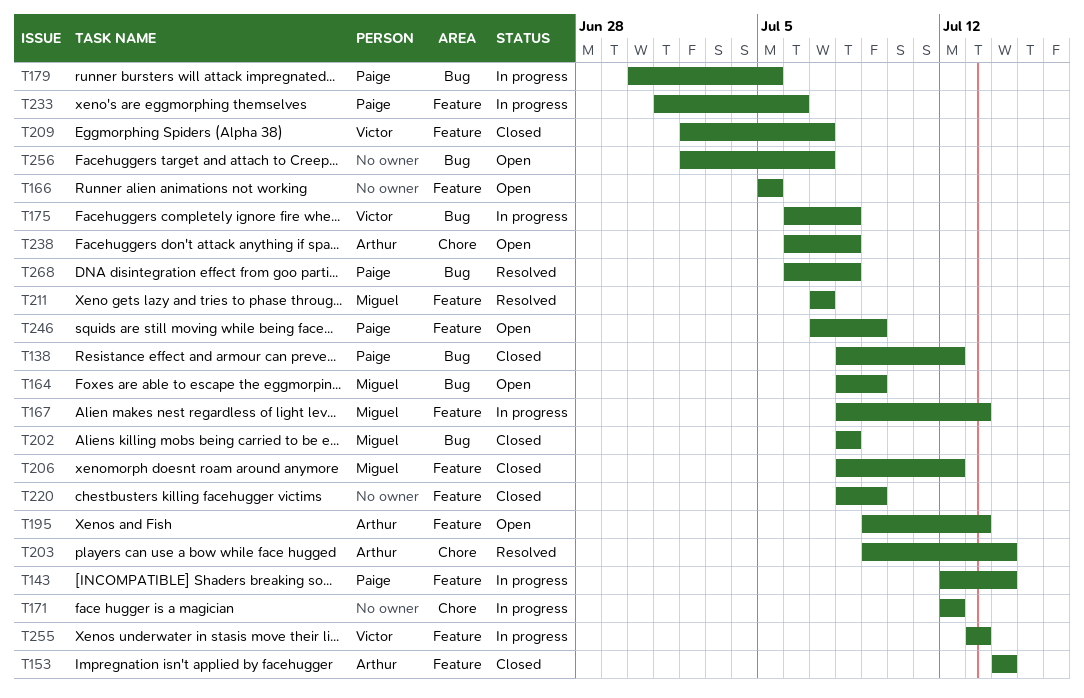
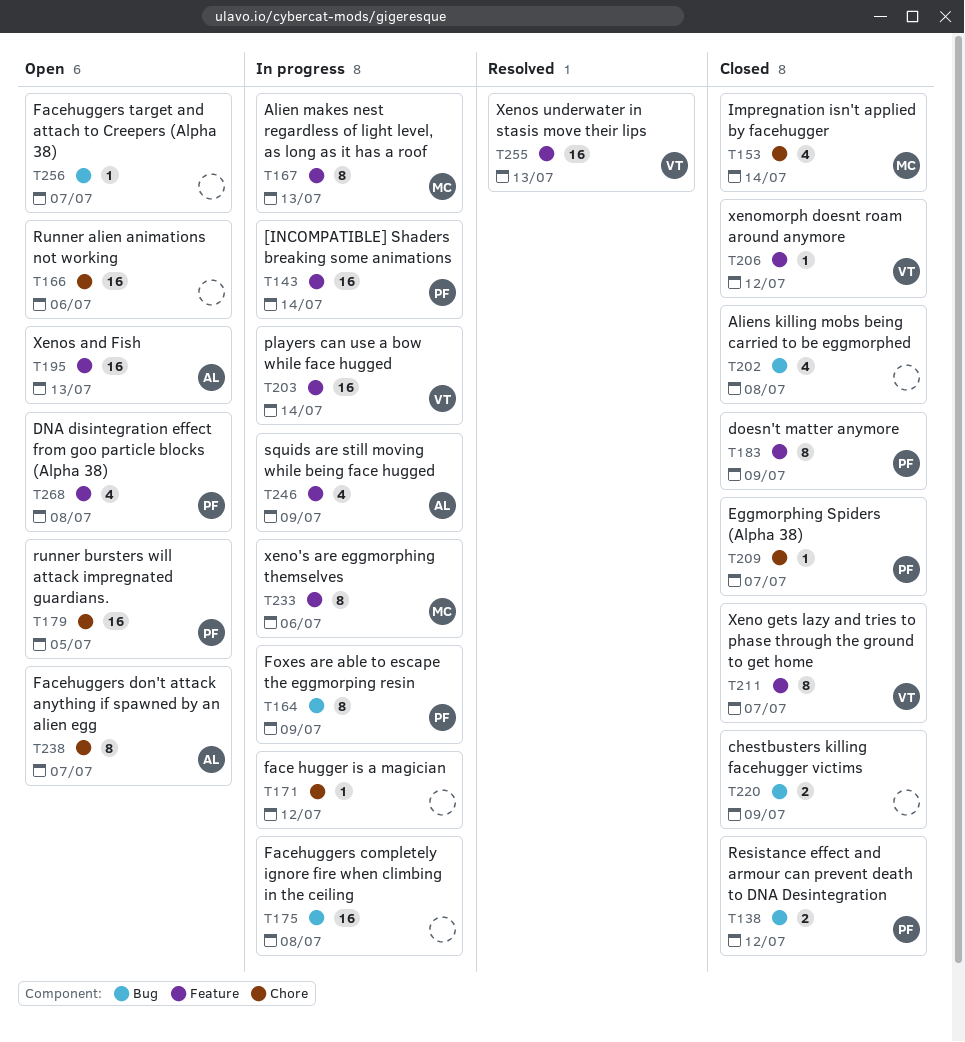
T153, owner: Arthur -> Miguel
T153, label: Feature -> Chore
T164, status: Open -> In progress
T164, owner: Miguel -> Paige
T166, label: Feature -> Chore
T166, due: Jul 5 -> Jul 6
T175, owner: Victor -> none
T179, status: In progress -> Open
T179, label: Bug -> Chore
T183: none -> present
T202, owner: Miguel -> none
T203, status: Resolved -> In progress
T203, owner: Arthur -> Victor
T203, label: Chore -> Feature
T206, owner: Miguel -> Victor
T209, owner: Victor -> Paige
T209, label: Feature -> Chore
T211, status: Resolved -> Closed
T211, owner: Miguel -> Victor
T220, label: Feature -> Bug
T233, owner: Paige -> Miguel
T238, due: Jul 8 -> Jul 7
T246, status: Open -> In progress
T246, owner: Paige -> Arthur
T255, status: In progress -> Resolved
T268, status: Resolved -> Open
T268, label: Bug -> Feature

